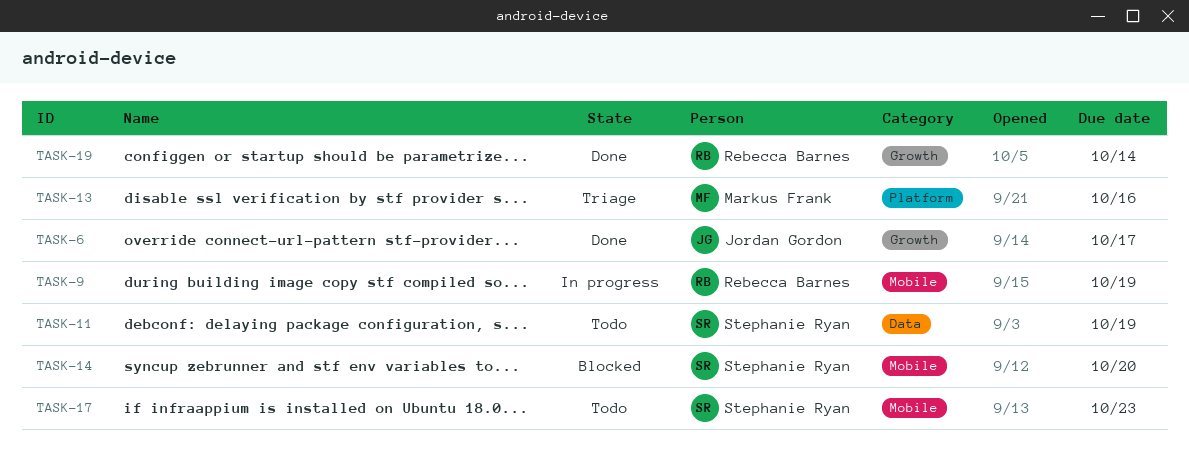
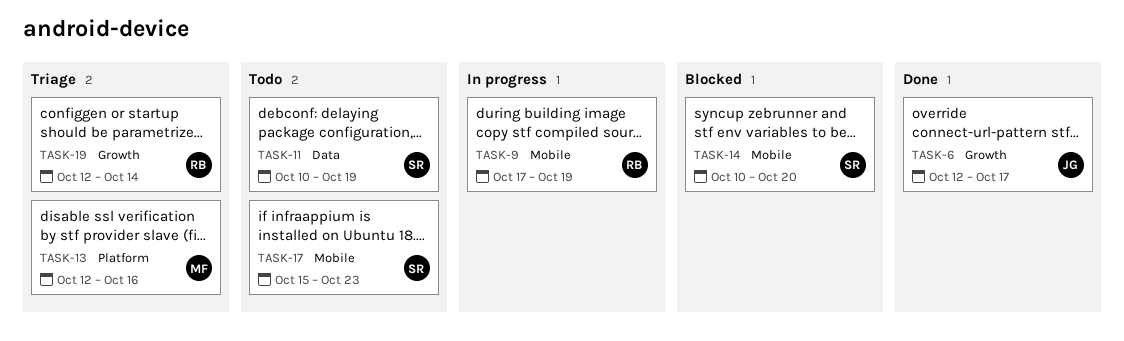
TASK-19, status: Done -> Triage

